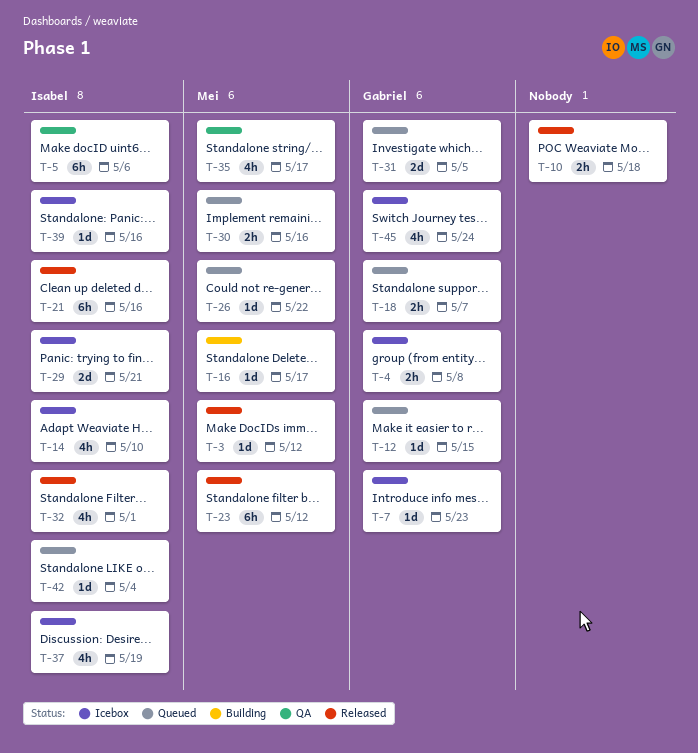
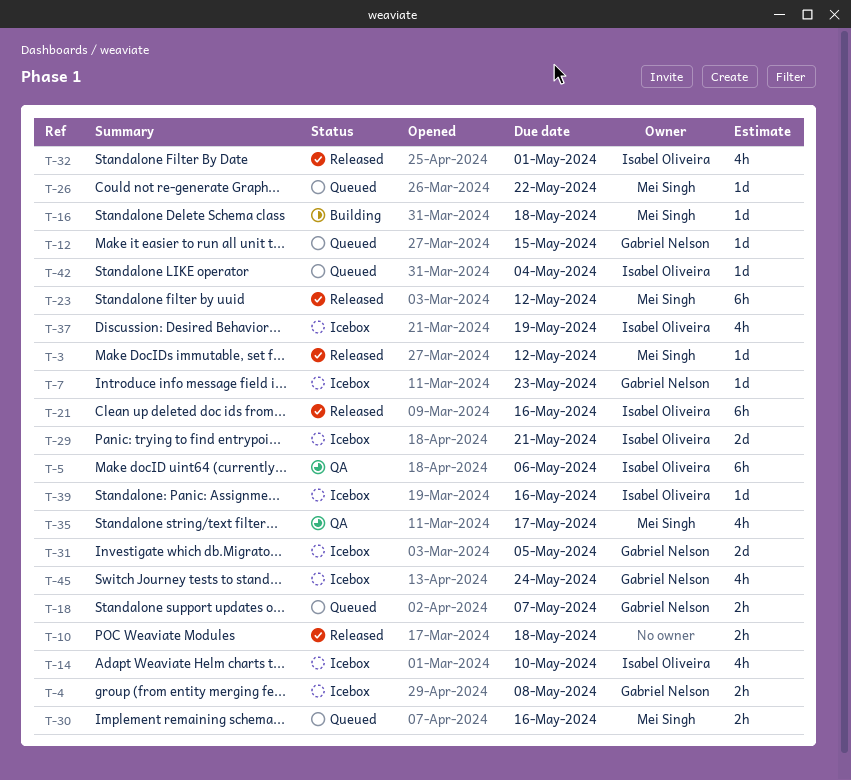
T-16, due: May 17 -> May 18
T-31, status: Queued -> Icebox

